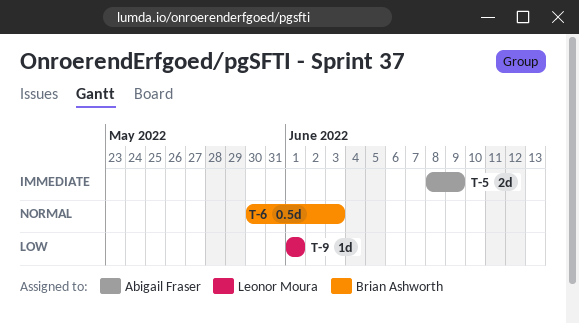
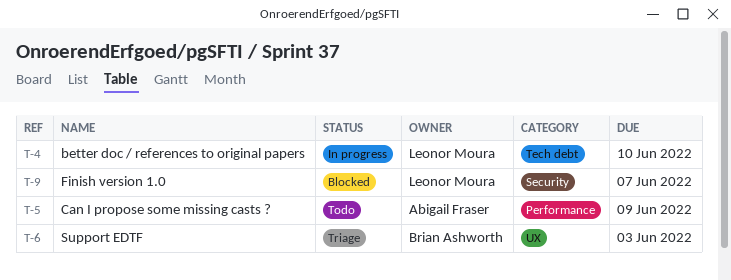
T-4: none -> present
T-9, due: Jun 1 -> Jun 7

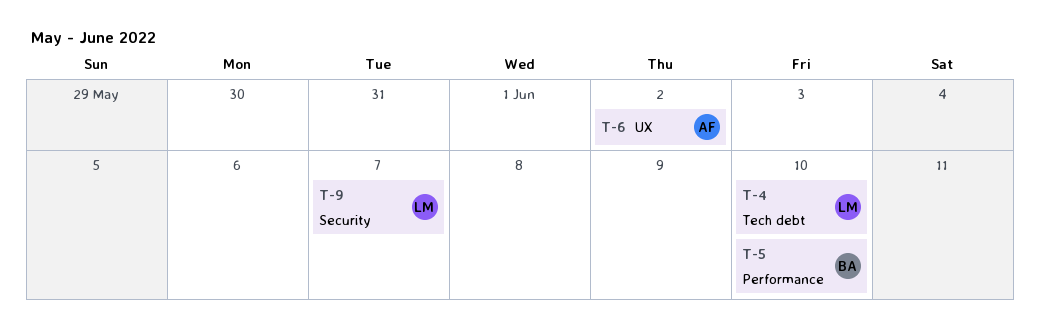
T-5, owner: Abigail Fraser -> Brian Ashworth
T-5, due: Jun 9 -> Jun 10
T-6, owner: Brian Ashworth -> Abigail Fraser
T-6, due: Jun 3 -> Jun 2

